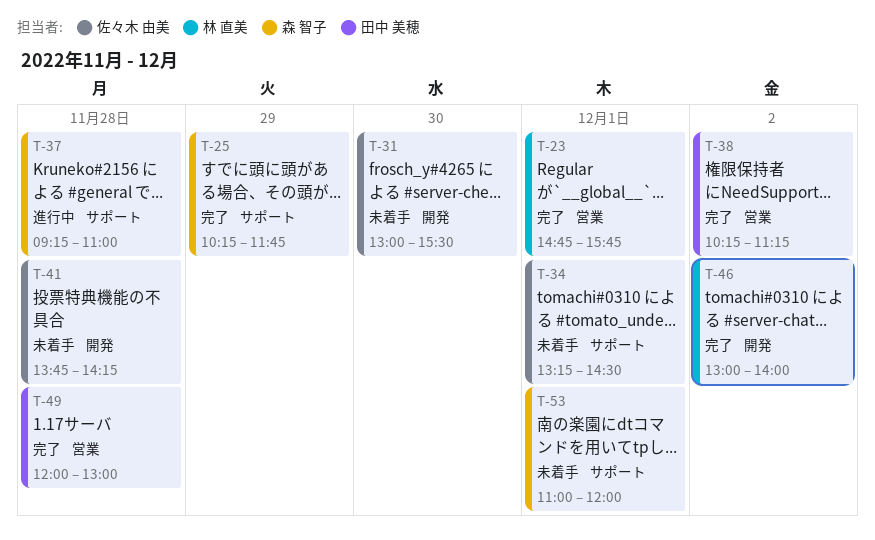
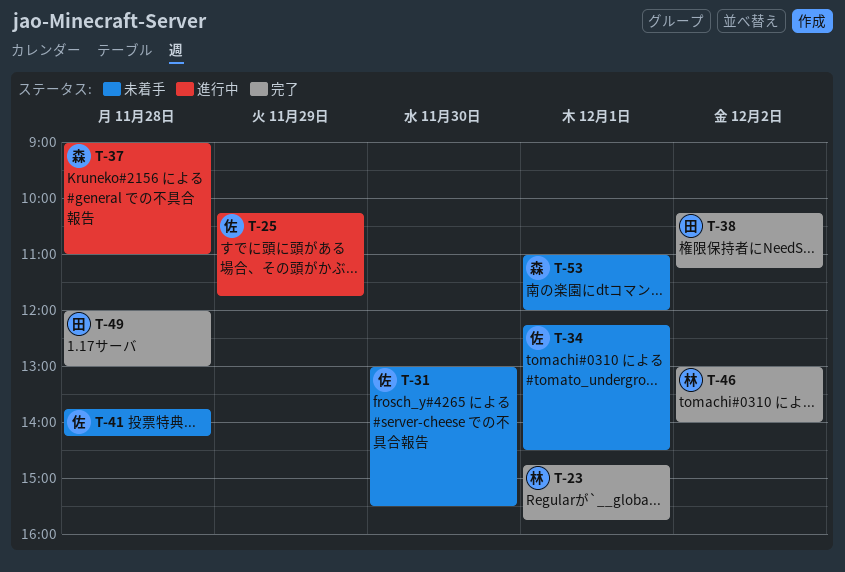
T-25, status: 完了 -> 進行中
T-25, owner: 森 智子 -> 佐々木 由美
T-34, begins: 13:15 -> 12:15
T-37, begins: 09:15 -> 09:00

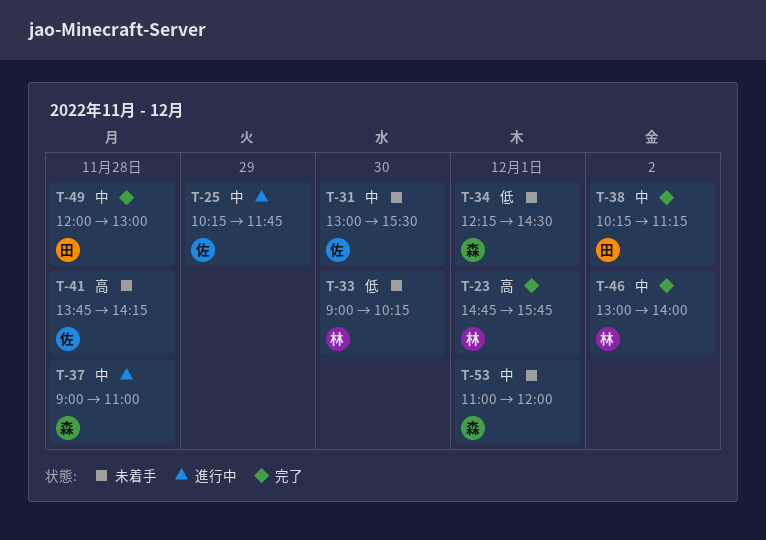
T-33: none -> present
T-34, owner: 佐 -> 森

